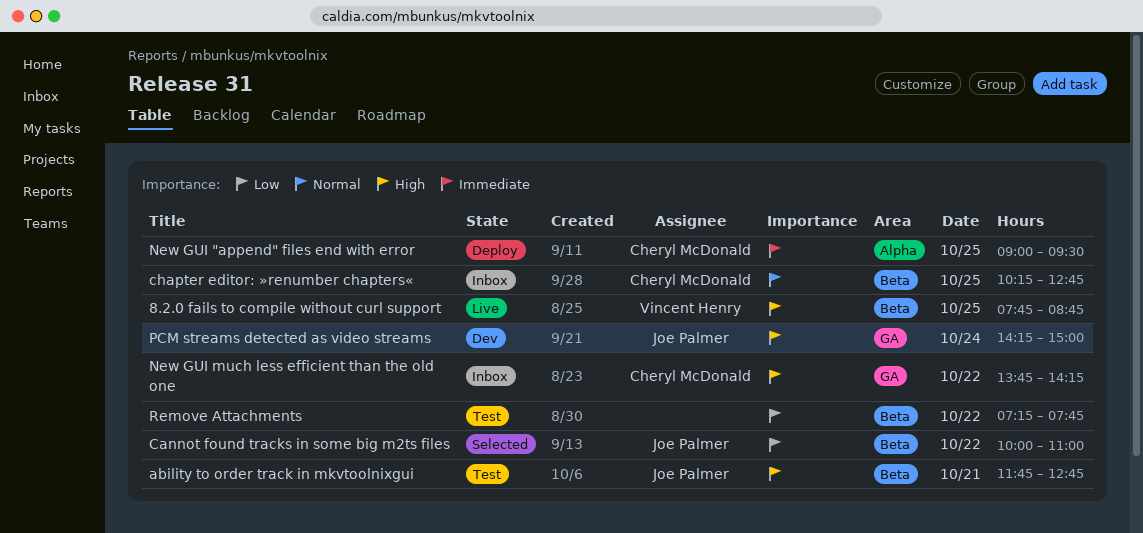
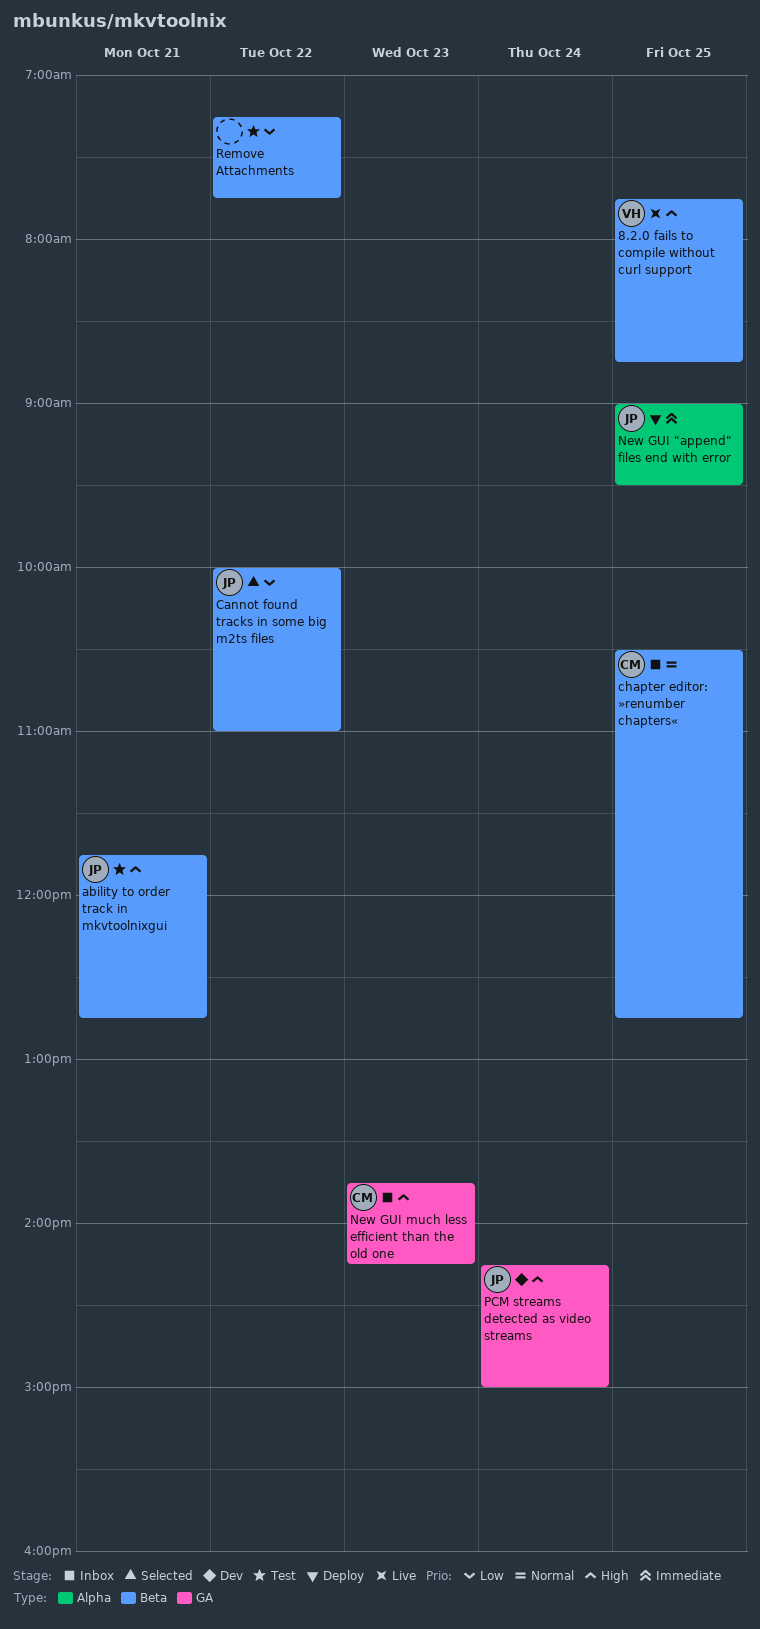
chapter editor: »renumber chapters«, begins: 10:15 -> 10:30
New GUI "append" files end with error, owner: Cheryl McDonald -> Joe Palmer
New GUI much less efficient than the old one, day: Oct 22 -> Oct 23

